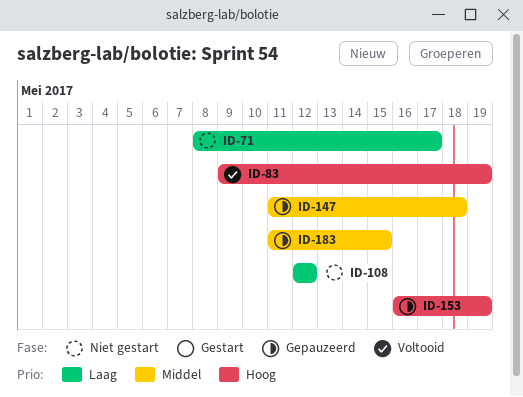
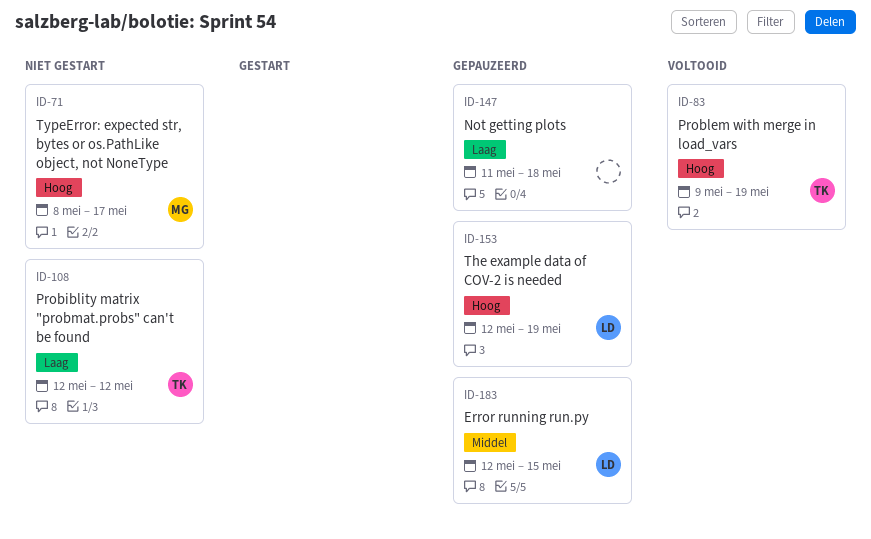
ID-71, priority: Laag -> Hoog
ID-147, priority: Middel -> Laag
ID-153, start: May 16 -> May 12
ID-183, start: May 11 -> May 12

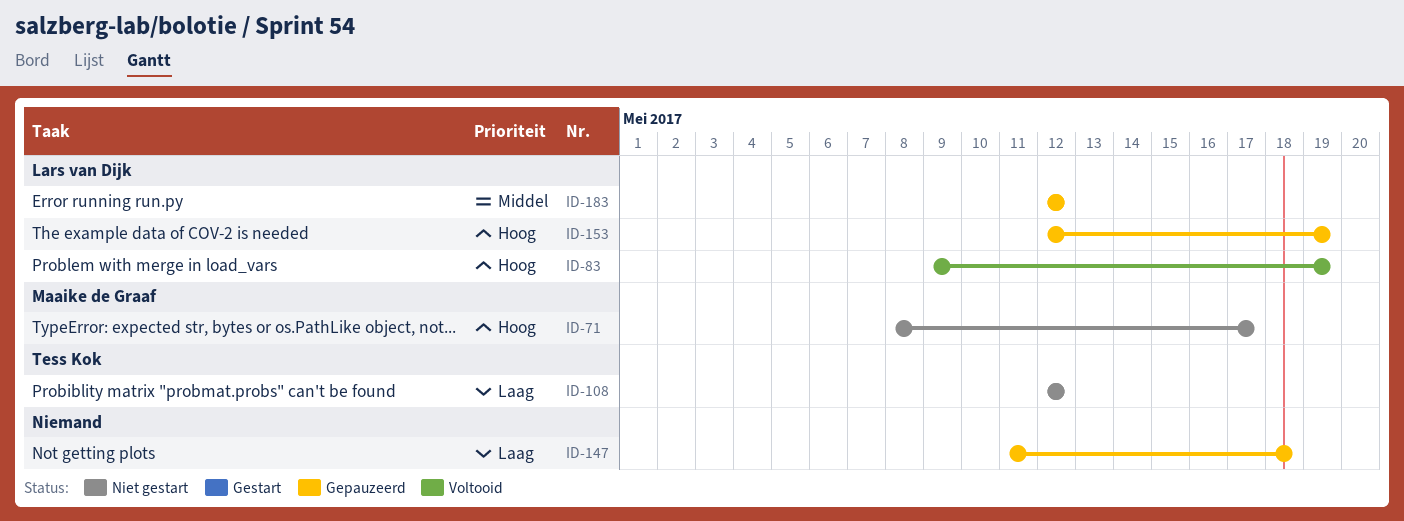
ID-83, owner: Tess Kok -> Lars van Dijk
ID-183, due: May 15 -> May 12

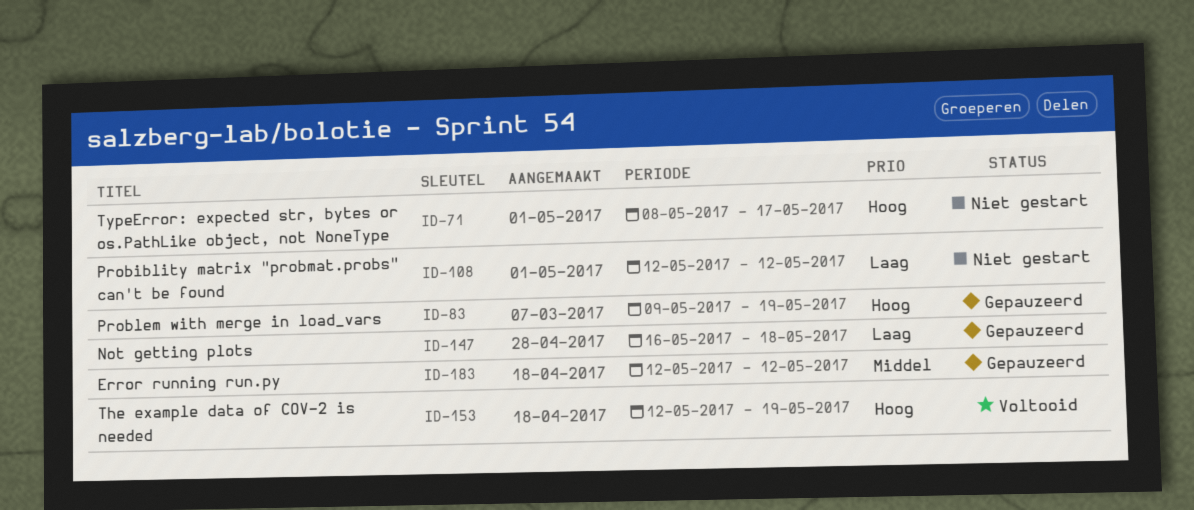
ID-83, status: Voltooid -> Gepauzeerd
ID-147, start: May 11 -> May 16
ID-153, status: Gepauzeerd -> Voltooid

